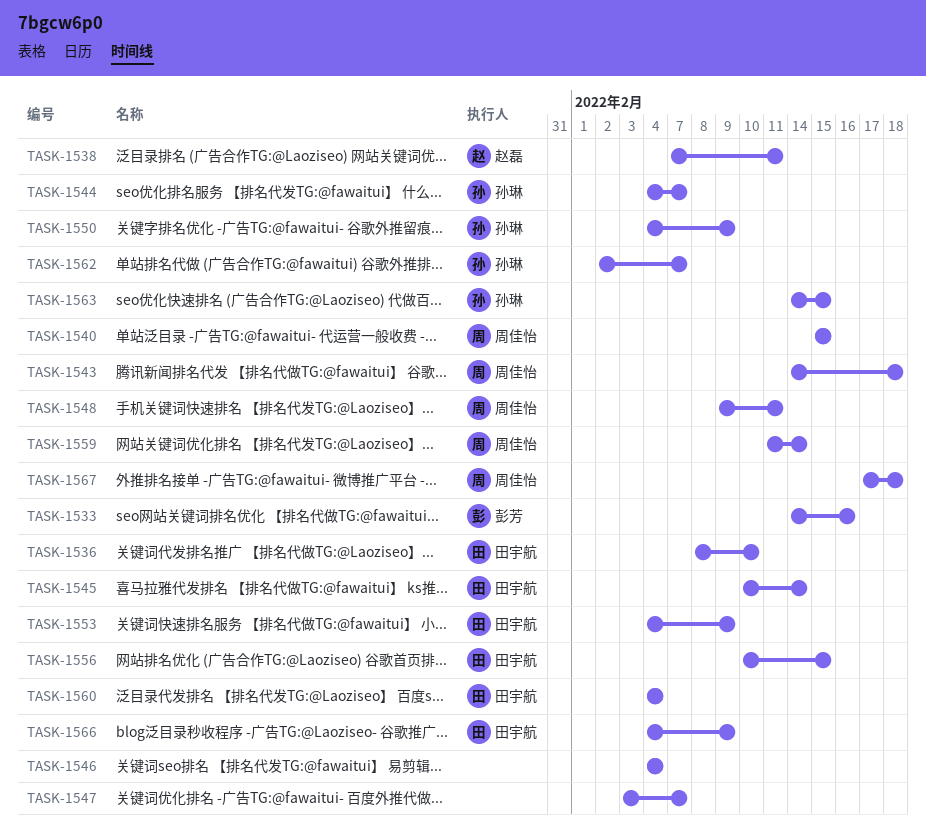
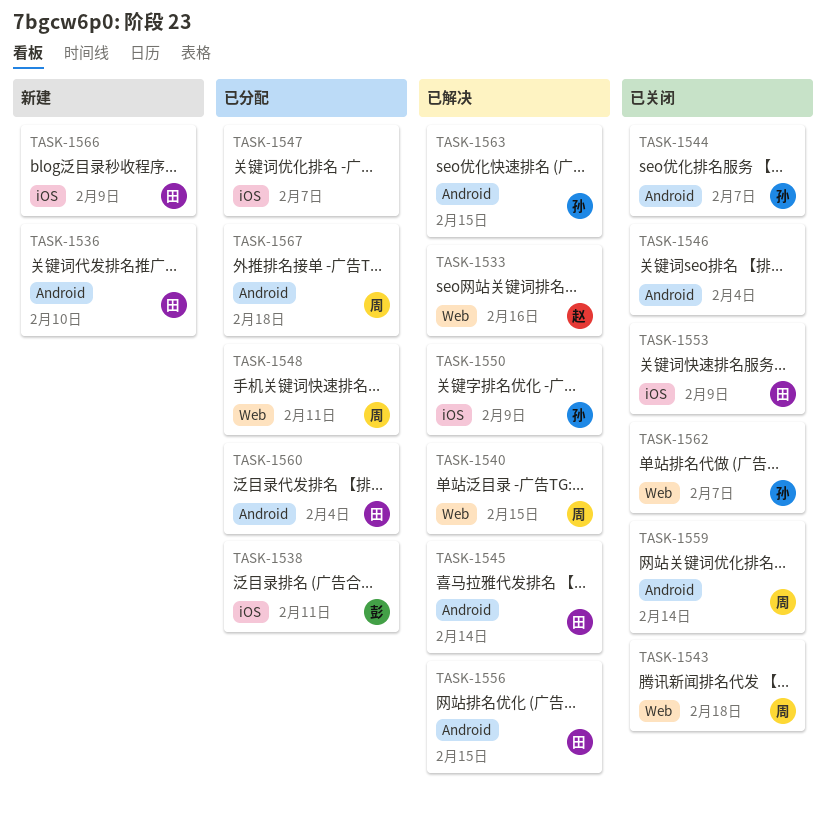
TASK-1533, owner: 彭芳 -> 赵磊
TASK-1538, owner: 赵磊 -> 彭芳

